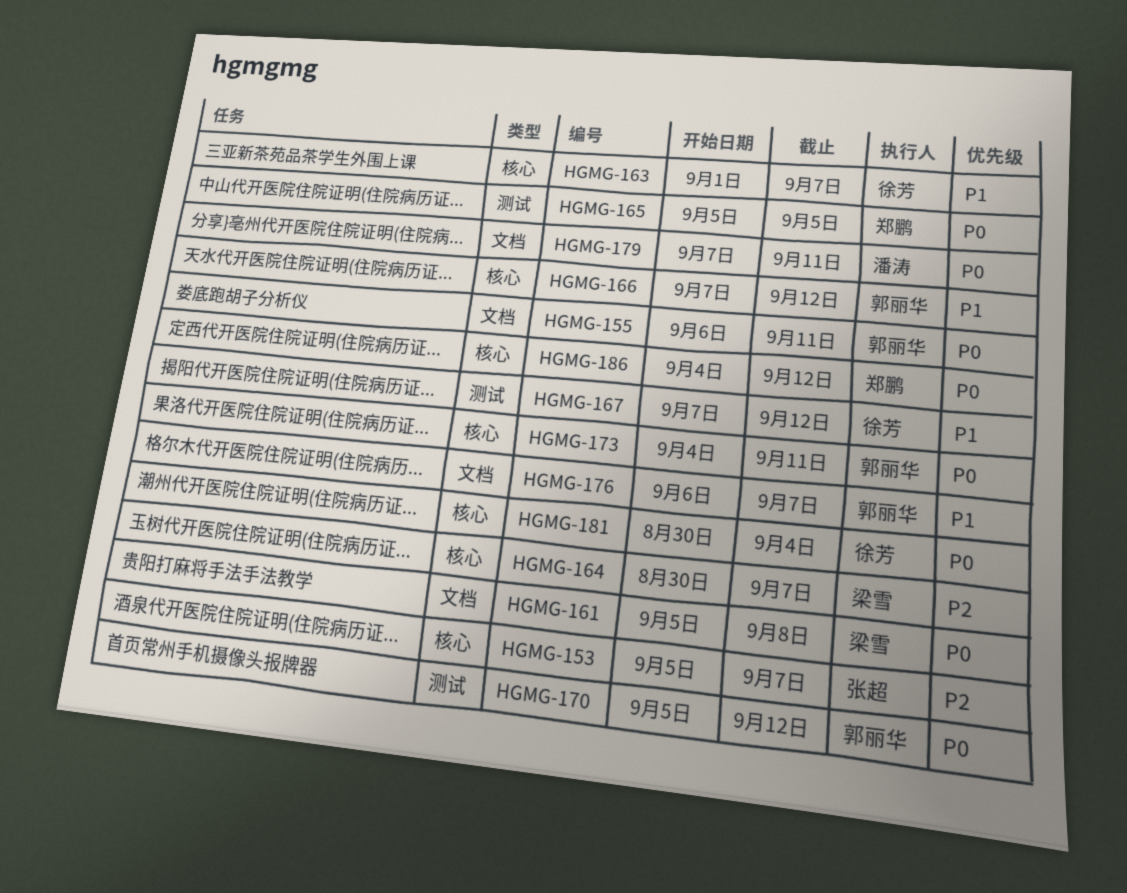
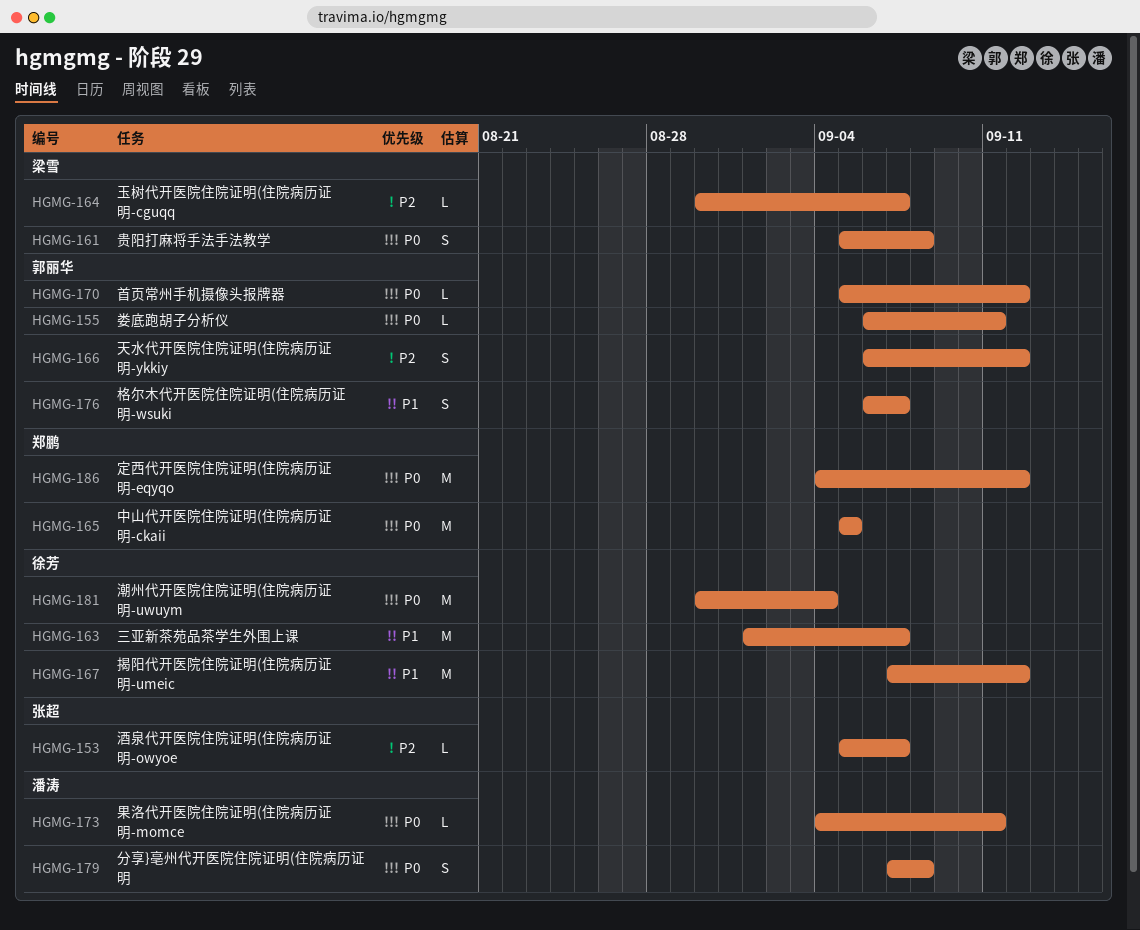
HGMG-166, priority: P1 -> P2
HGMG-166, start: Sep 7 -> Sep 6
HGMG-173, owner: 郭丽华 -> 潘涛
HGMG-179, due: Sep 11 -> Sep 8

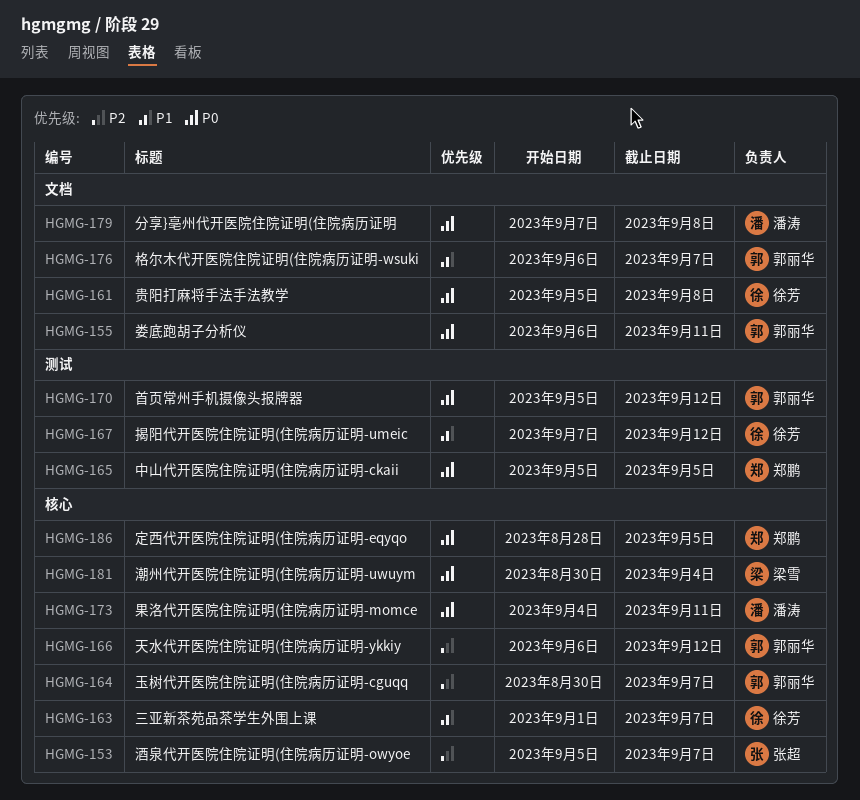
HGMG-161, owner: 梁雪 -> 徐芳
HGMG-164, owner: 梁雪 -> 郭丽华
HGMG-181, owner: 徐芳 -> 梁雪
HGMG-186, start: Sep 4 -> Aug 28
HGMG-186, due: Sep 12 -> Sep 5

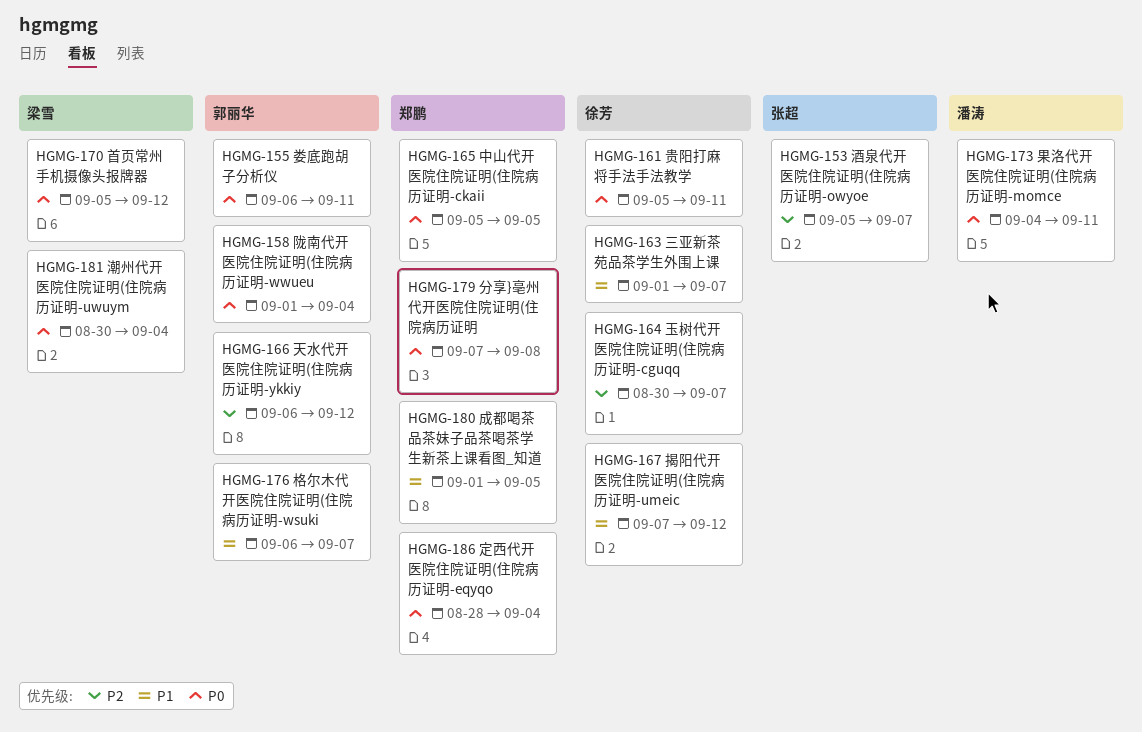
HGMG-158: none -> present
HGMG-161, due: Sep 8 -> Sep 11
HGMG-164, owner: 郭丽华 -> 徐芳
HGMG-170, owner: 郭丽华 -> 梁雪
HGMG-179, owner: 潘涛 -> 郑鹏
HGMG-180: none -> present
HGMG-186, due: Sep 5 -> Sep 4

